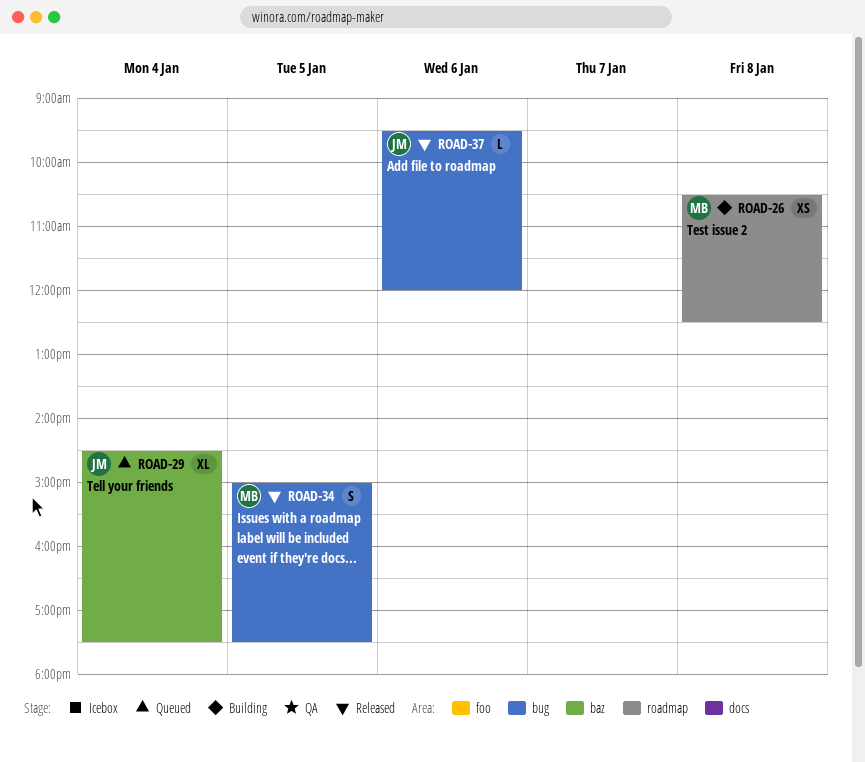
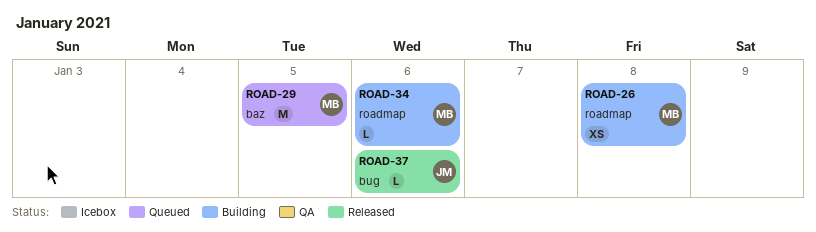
ROAD-29, owner: JM -> MB
ROAD-29, estimate: XL -> M
ROAD-29, day: Jan 4 -> Jan 5
ROAD-34, status: Released -> Building
ROAD-34, label: bug -> roadmap
ROAD-34, estimate: S -> L
ROAD-34, day: Jan 5 -> Jan 6

